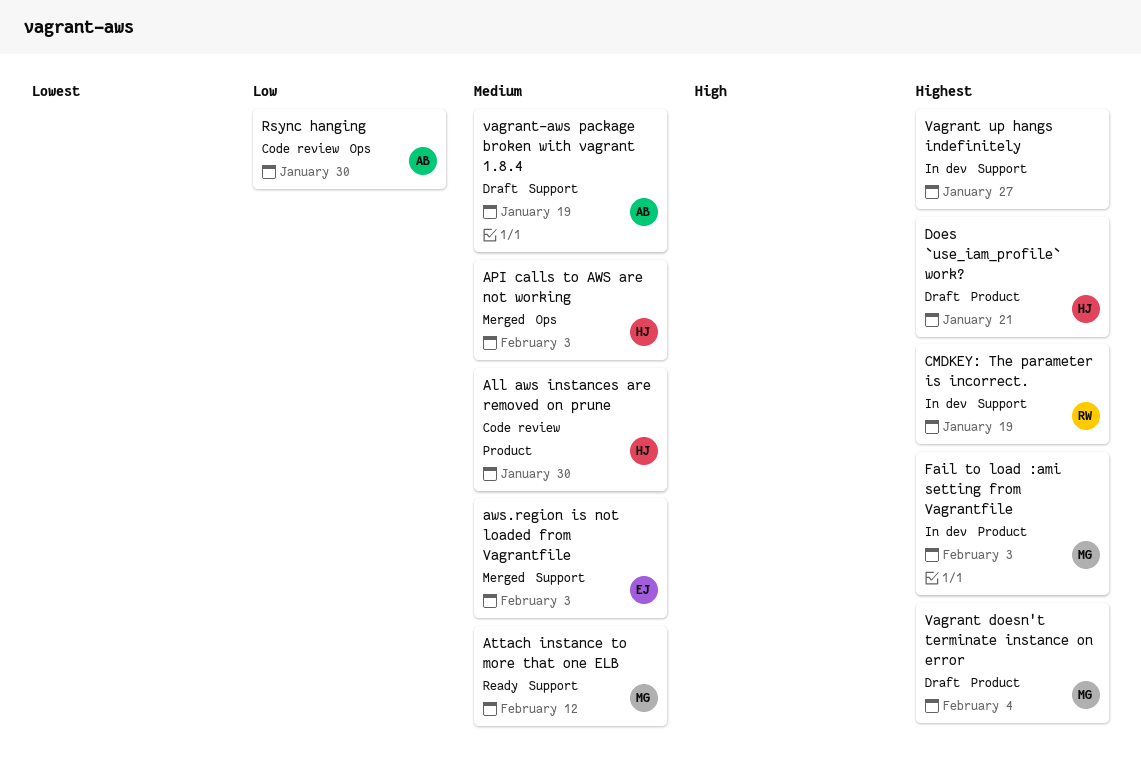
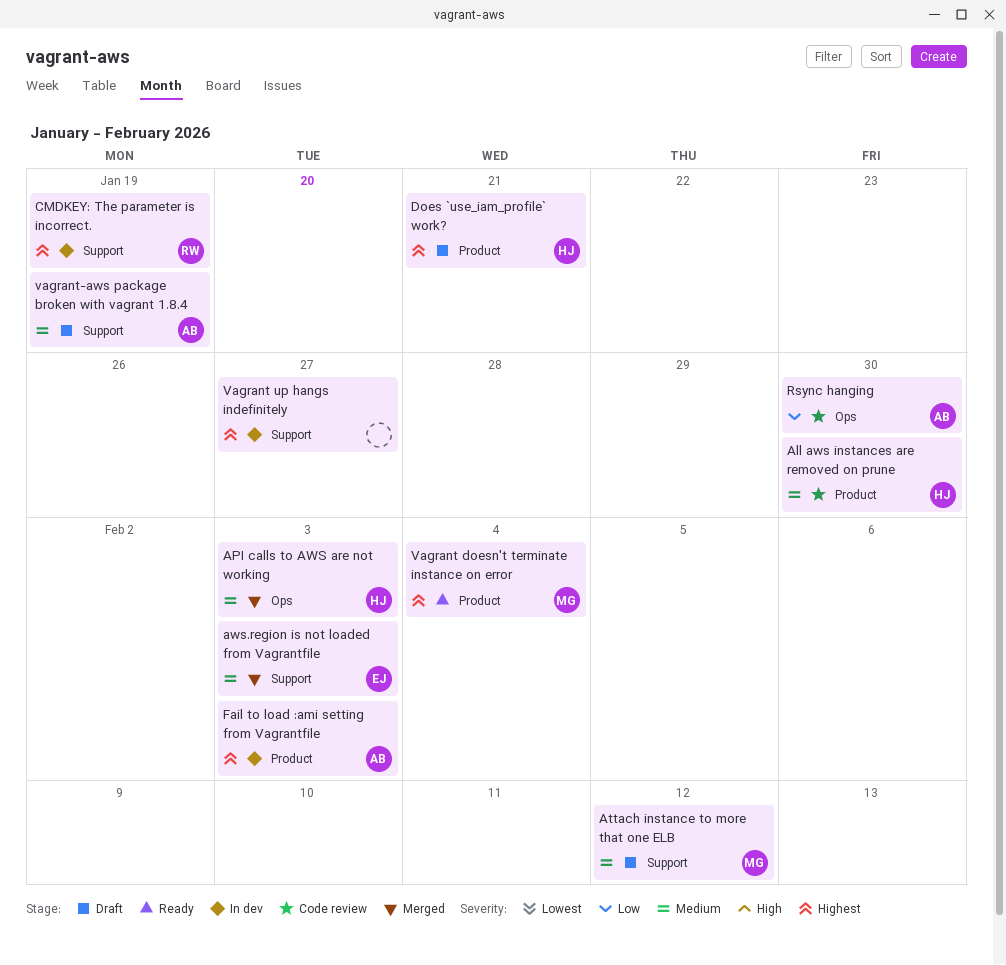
Attach instance to more that one ELB, status: Ready -> Draft
Fail to load :ami setting from Vagrantfile, owner: MG -> AB
Vagrant doesn't terminate instance on error, status: Draft -> Ready

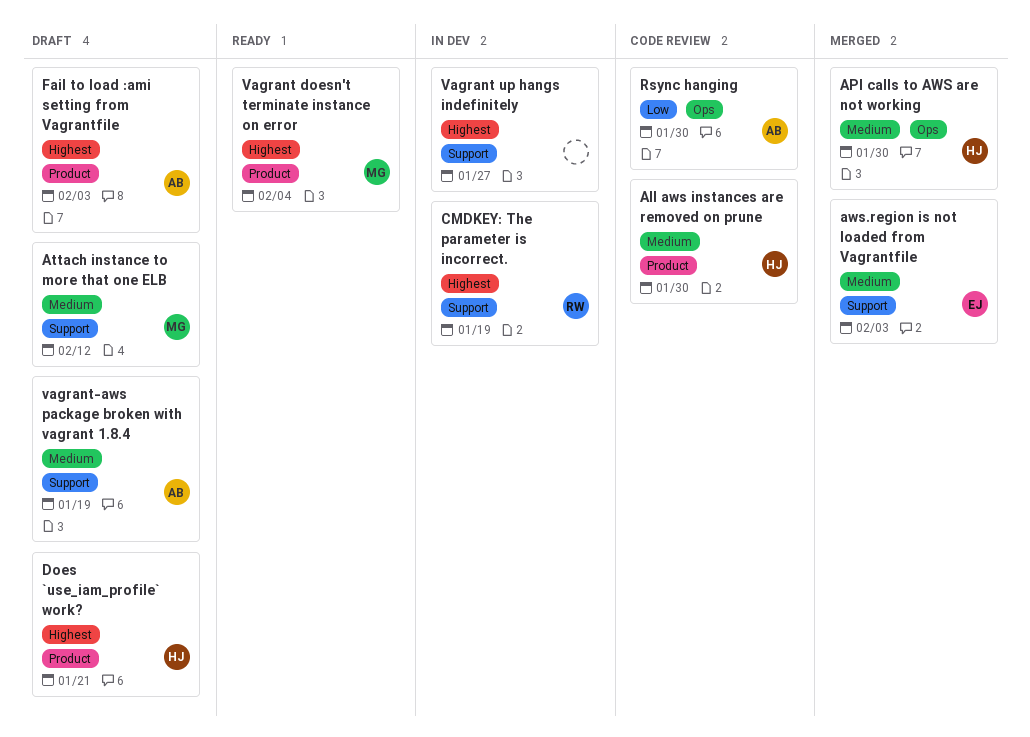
API calls to AWS are not working, due: Feb 3 -> Jan 30
Fail to load :ami setting from Vagrantfile, status: In dev -> Draft

